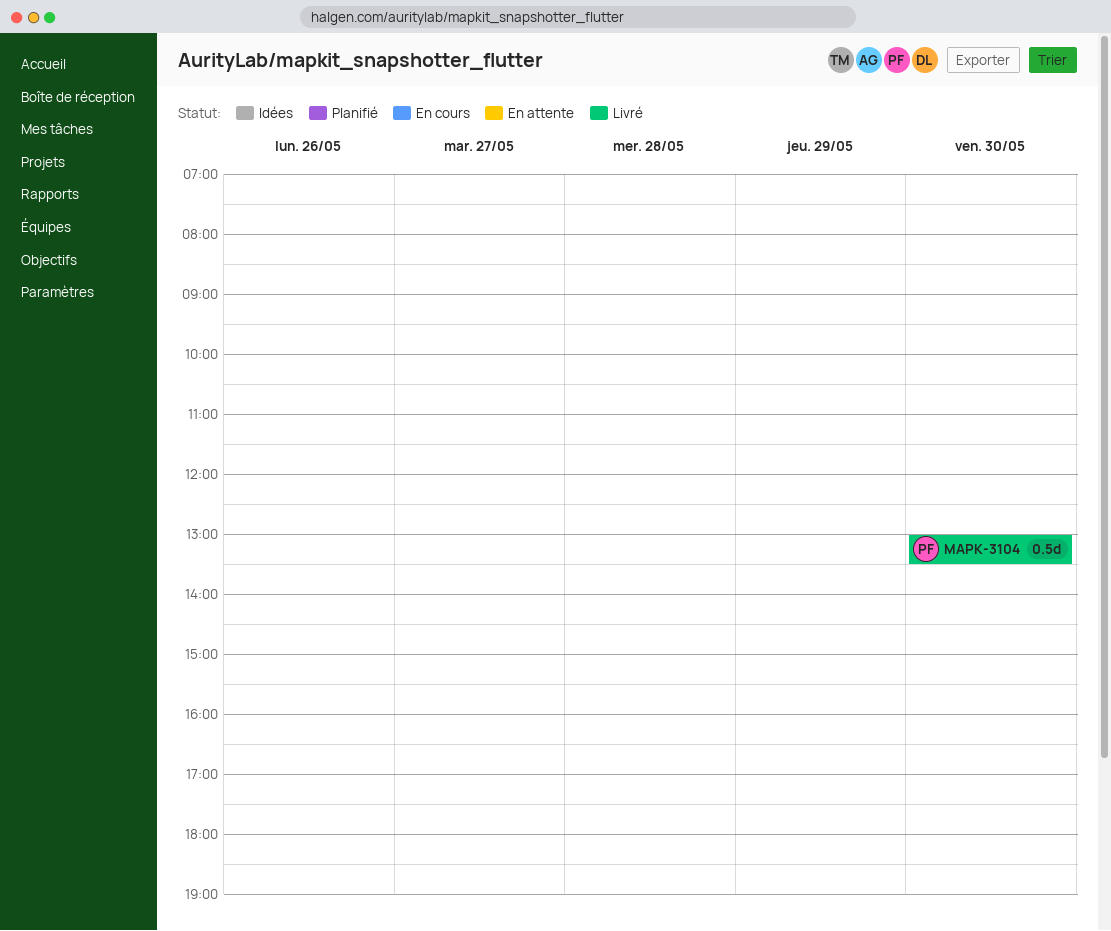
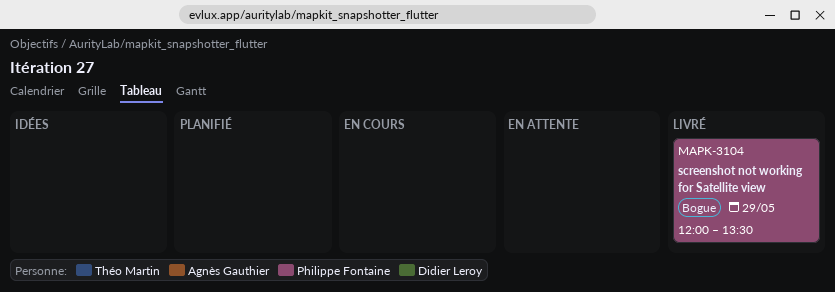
MAPK-3104, day: May 30 -> May 29
MAPK-3104, begins: 13:00 -> 12:00

